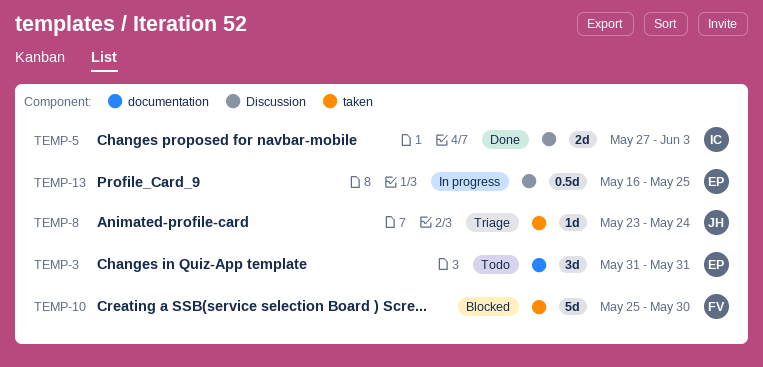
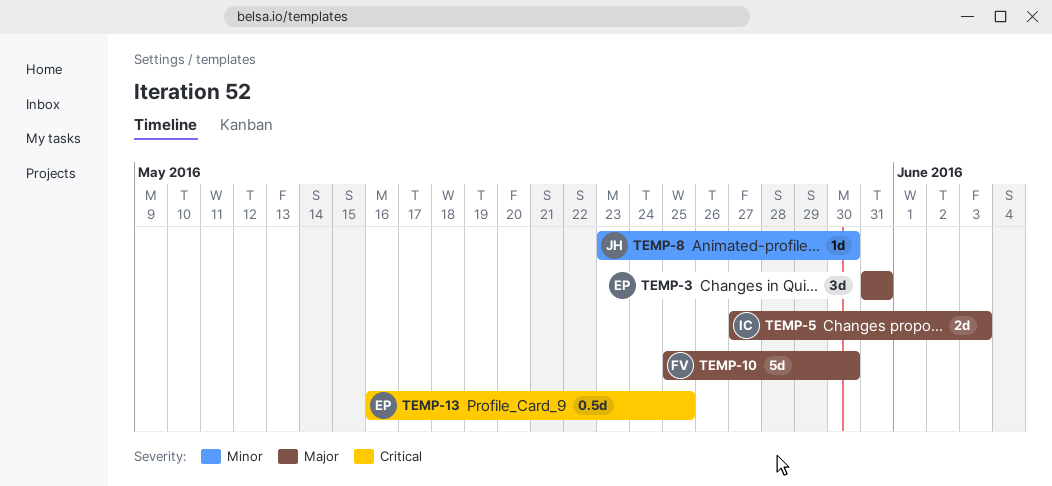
TEMP-8, due: May 24 -> May 30

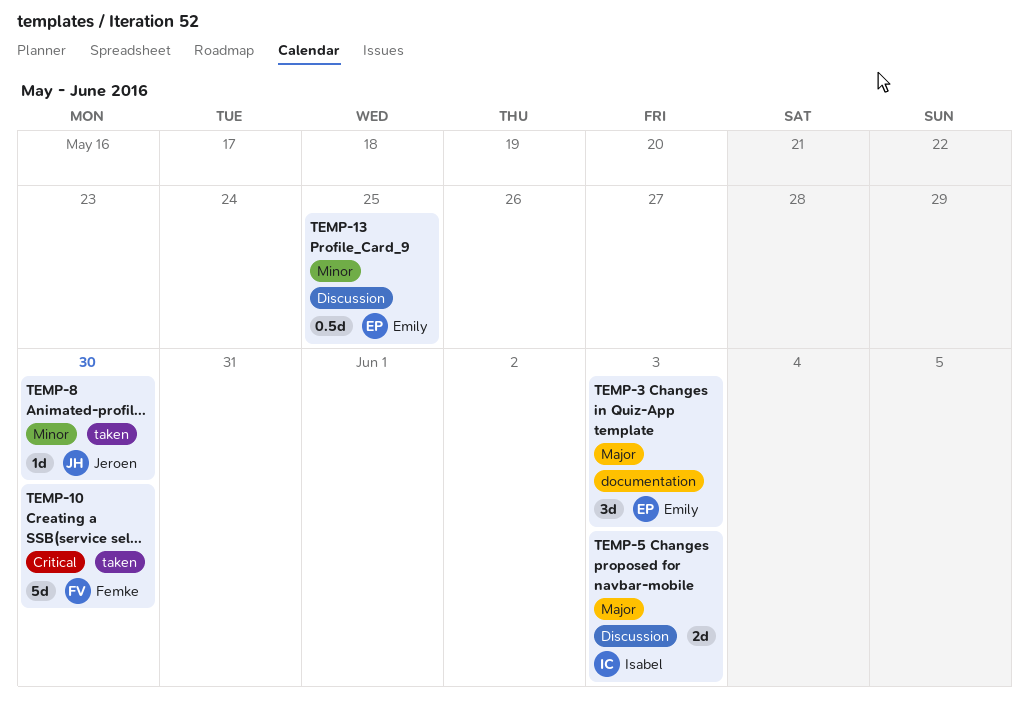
TEMP-3, due: May 31 -> Jun 3
TEMP-10, priority: Major -> Critical
TEMP-13, priority: Critical -> Minor

